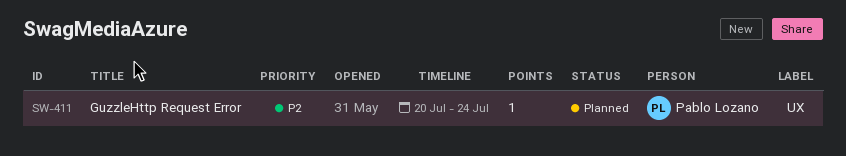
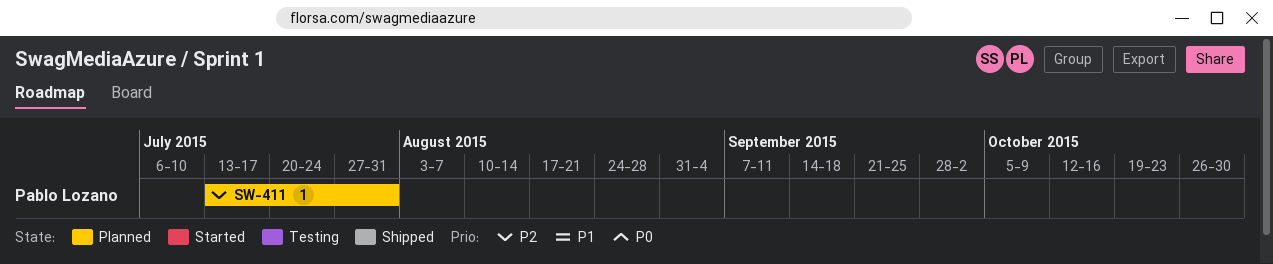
SW-411, start: Jul 20 -> Jul 13
SW-411, due: Jul 24 -> Jul 31

